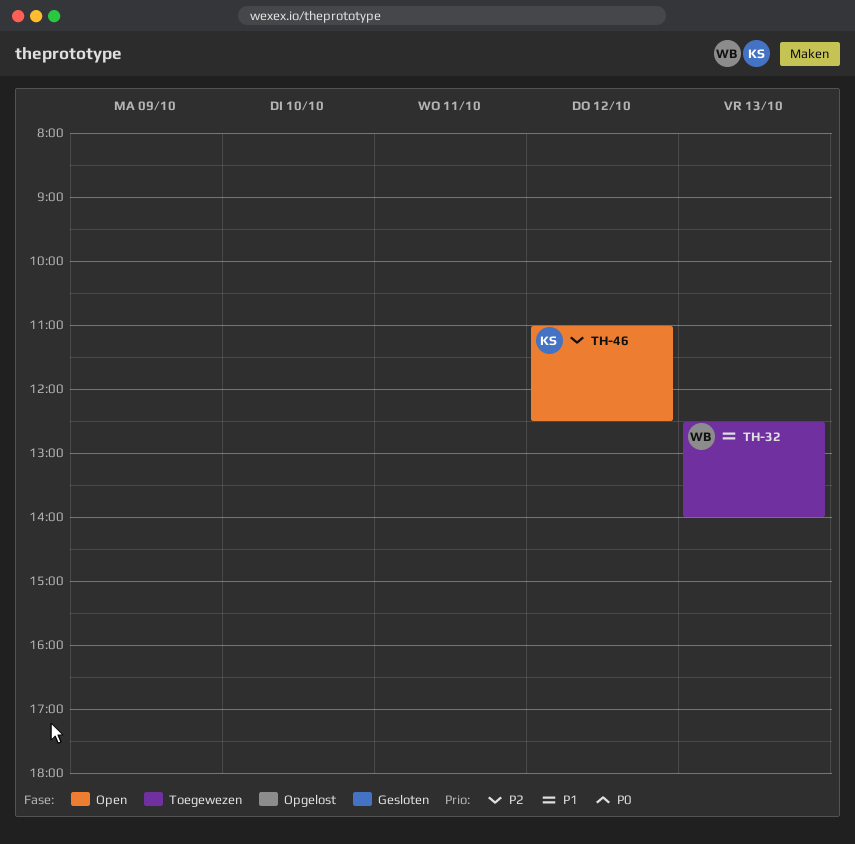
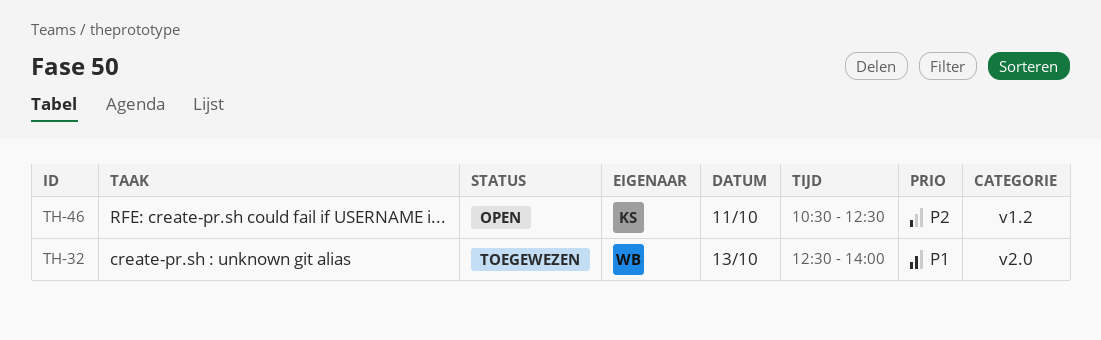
TH-46, day: Oct 12 -> Oct 11
TH-46, begins: 11:00 -> 10:30

